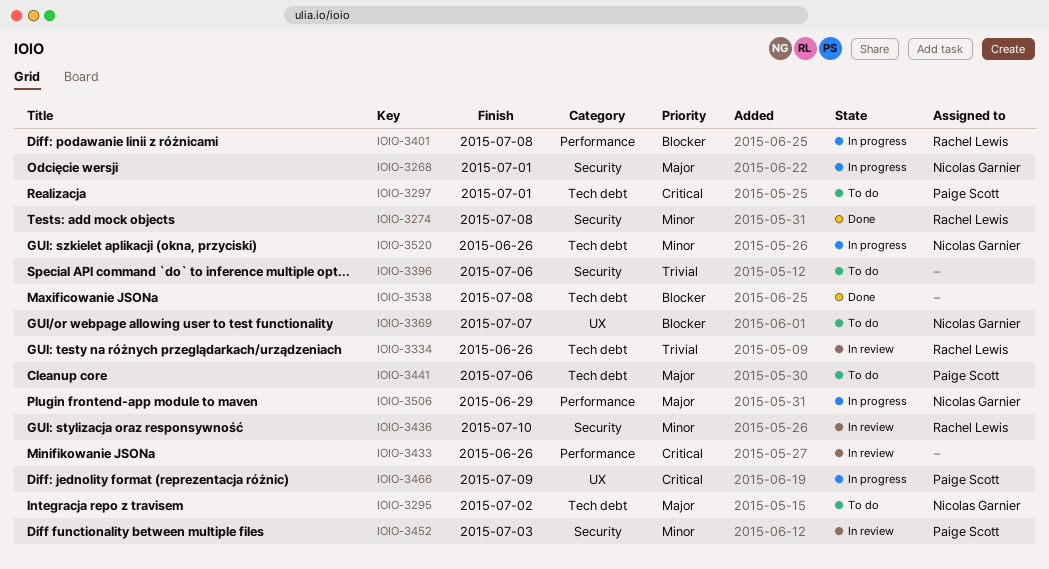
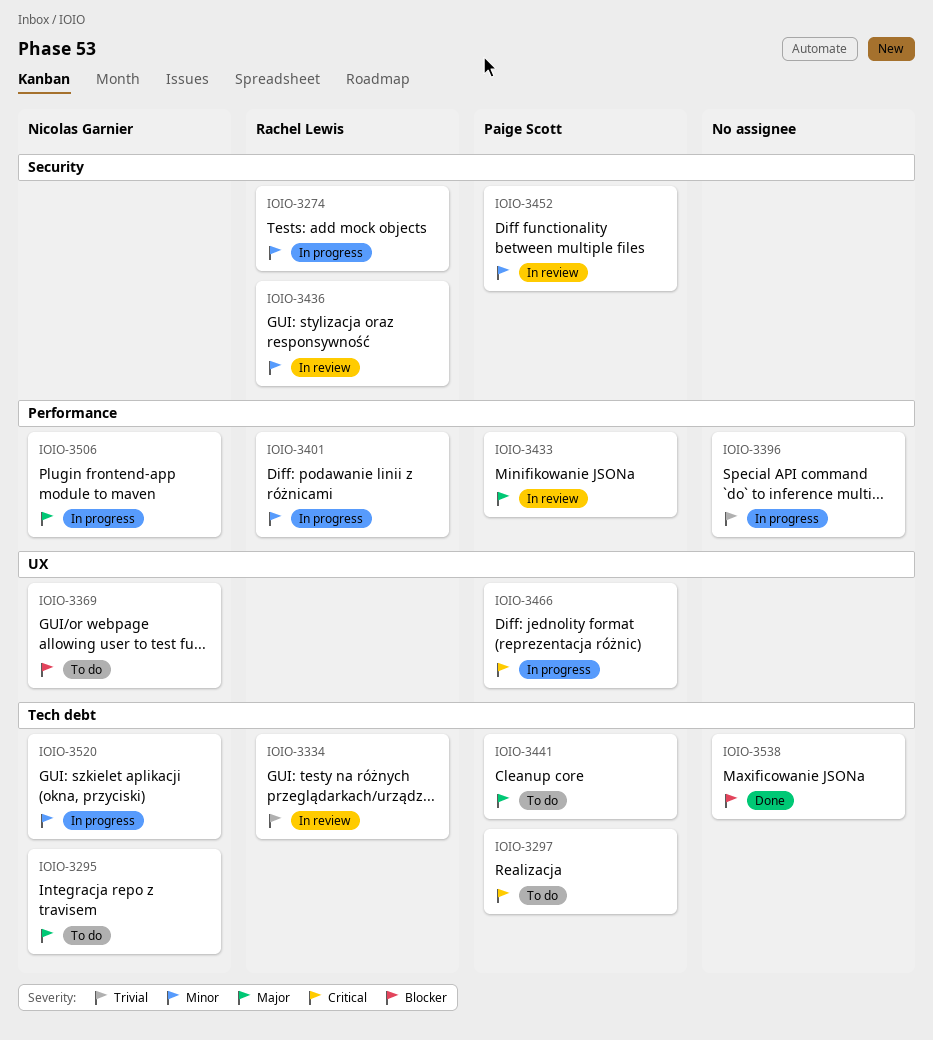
IOIO-3268: present -> none
IOIO-3274, status: Done -> In progress
IOIO-3396, status: To do -> In progress
IOIO-3396, label: Security -> Performance
IOIO-3401, priority: Blocker -> Minor
IOIO-3433, owner: none -> Paige Scott
IOIO-3433, priority: Critical -> Major

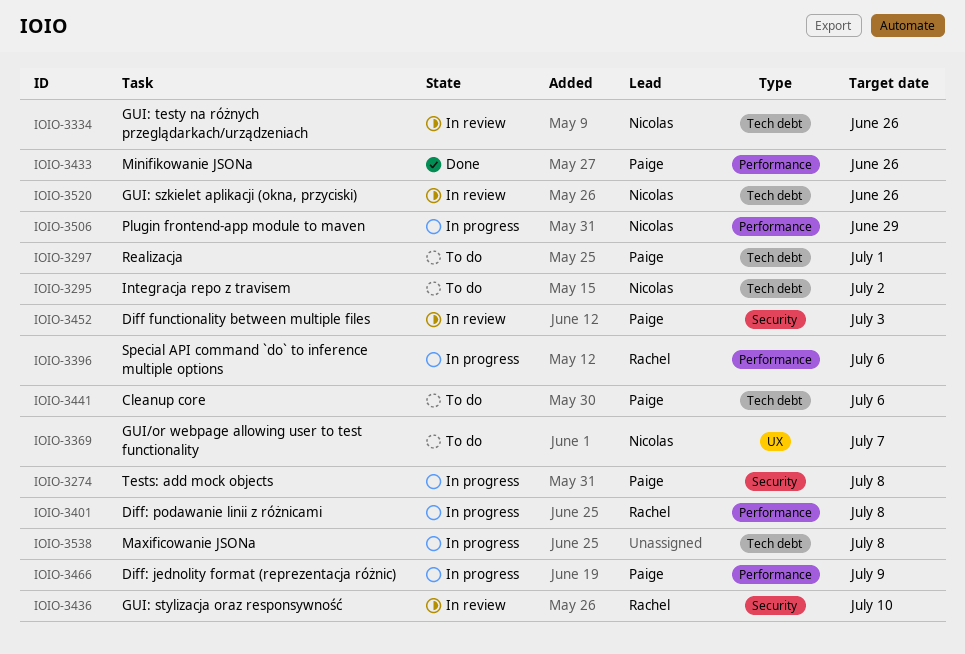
IOIO-3274, owner: Rachel Lewis -> Paige Scott
IOIO-3334, owner: Rachel Lewis -> Nicolas Garnier
IOIO-3396, owner: none -> Rachel Lewis
IOIO-3433, status: In review -> Done
IOIO-3466, label: UX -> Performance
IOIO-3520, status: In progress -> In review
IOIO-3538, status: Done -> In progress

